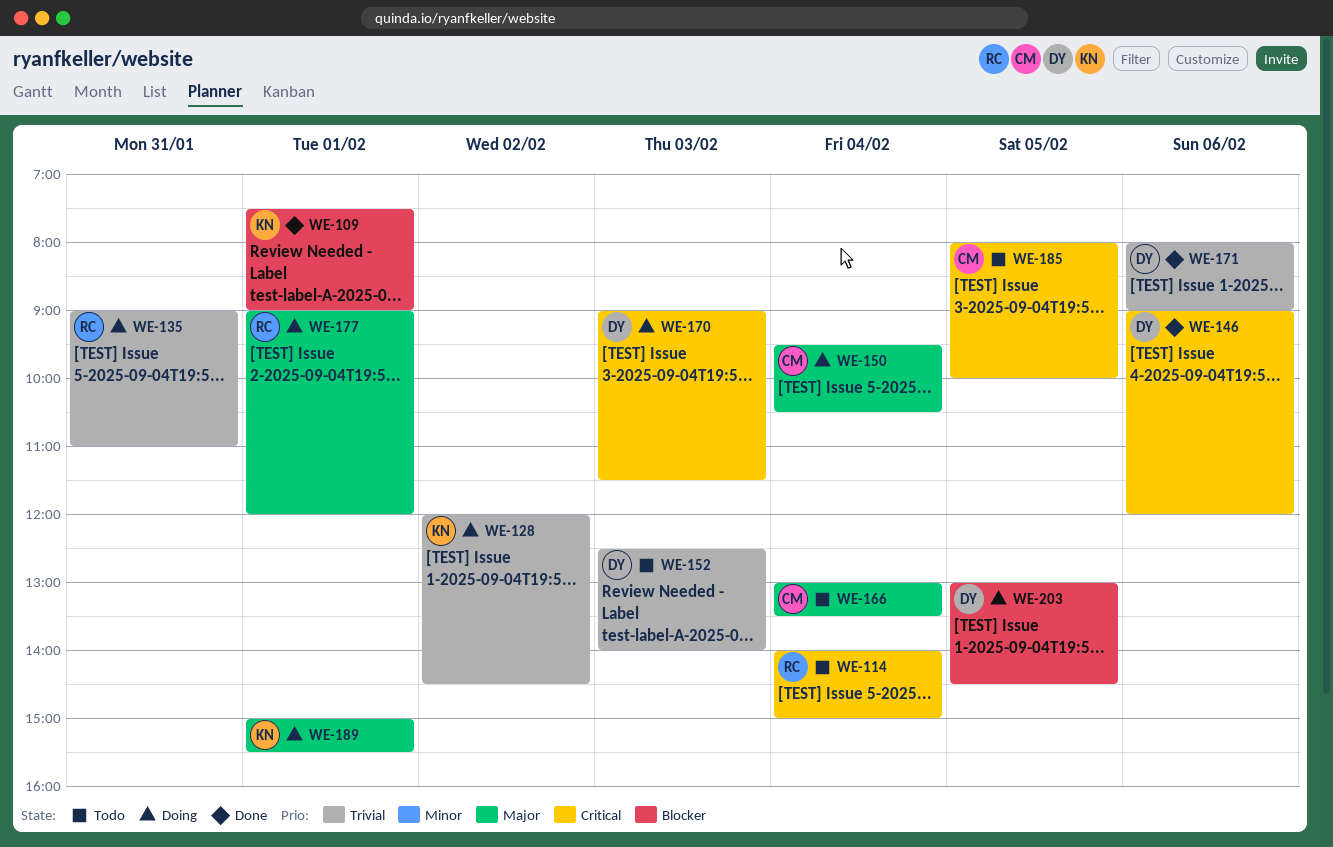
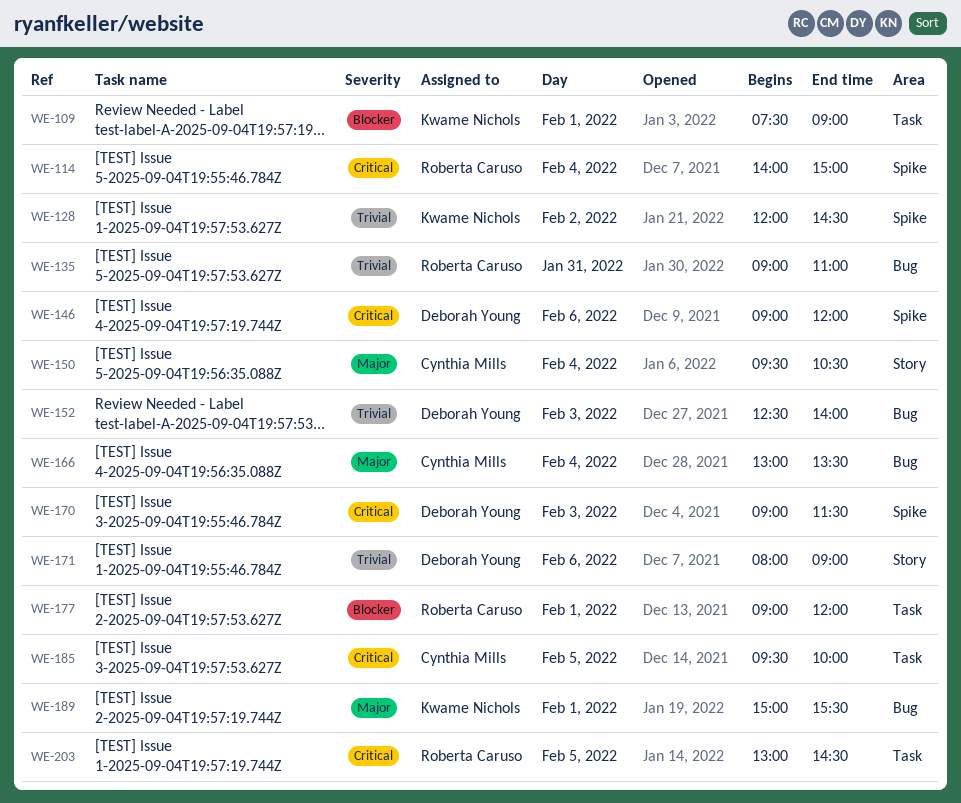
WE-177, priority: Major -> Blocker
WE-185, begins: 08:00 -> 09:30
WE-203, owner: Deborah Young -> Roberta Caruso
WE-203, priority: Blocker -> Critical

